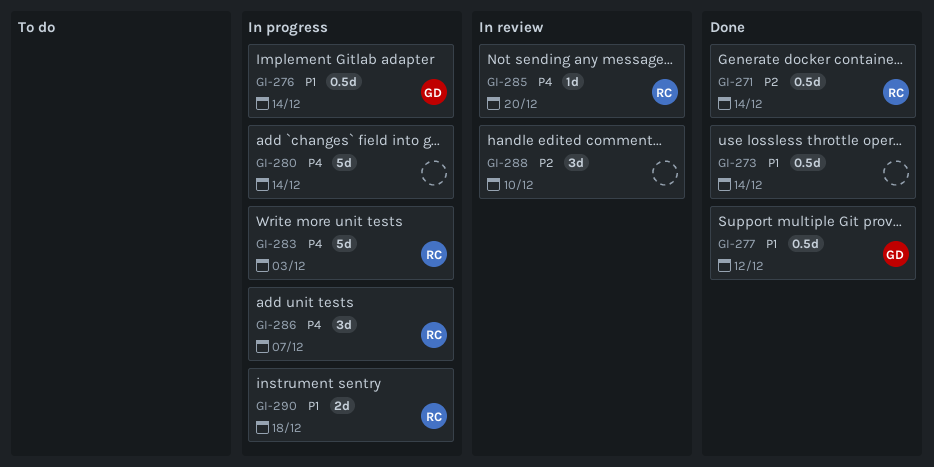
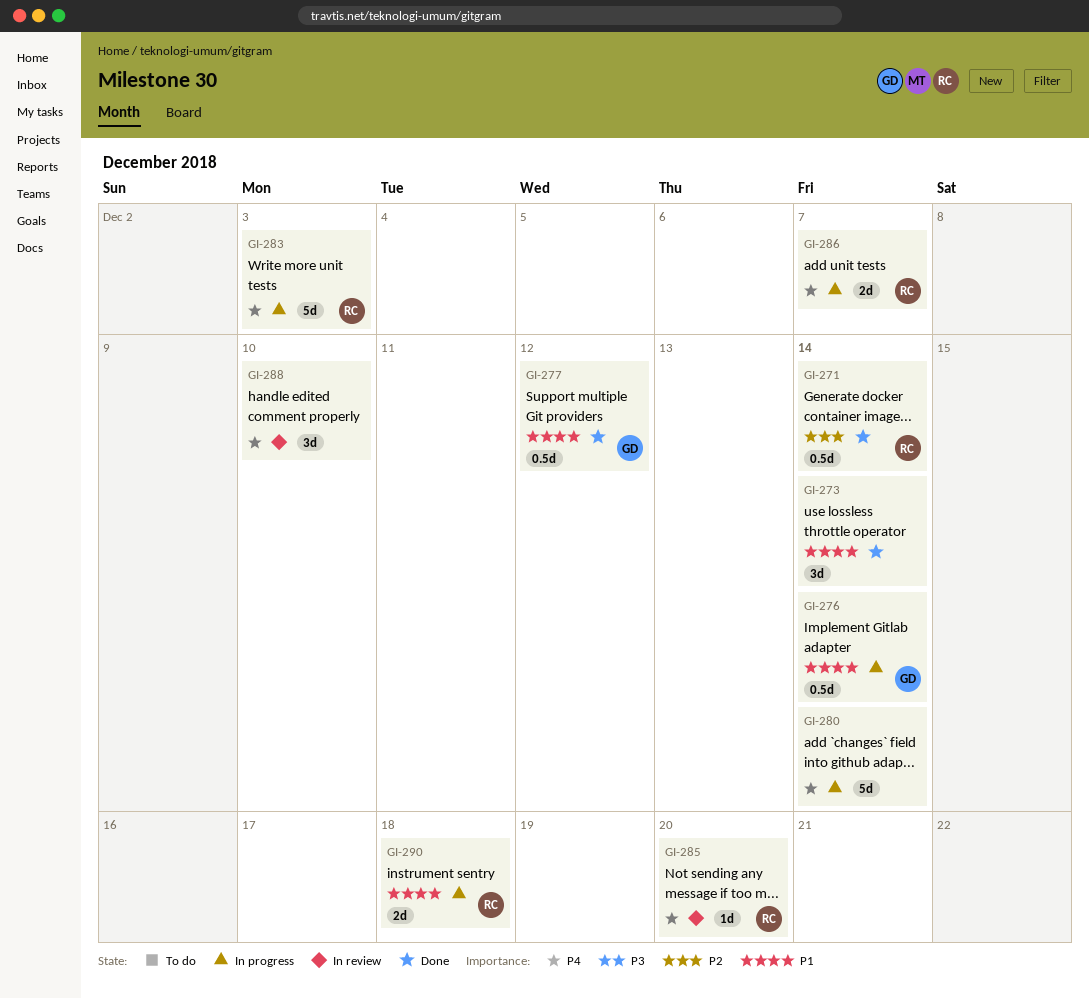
GI-273, estimate: 0.5d -> 3d
GI-286, estimate: 3d -> 2d
GI-288, priority: P2 -> P4

